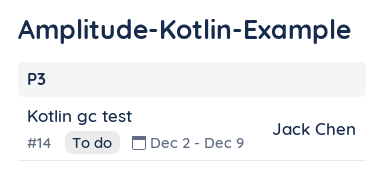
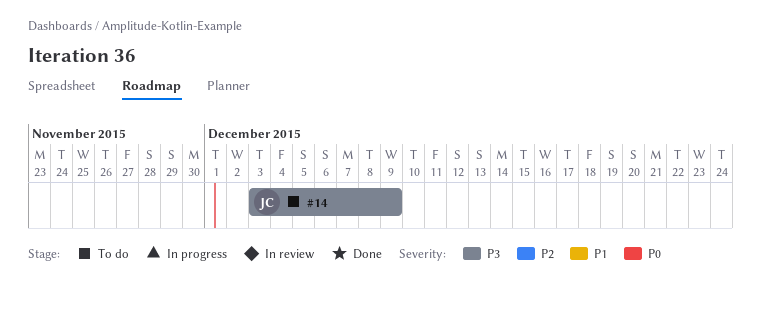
#14, start: Dec 2 -> Dec 3

